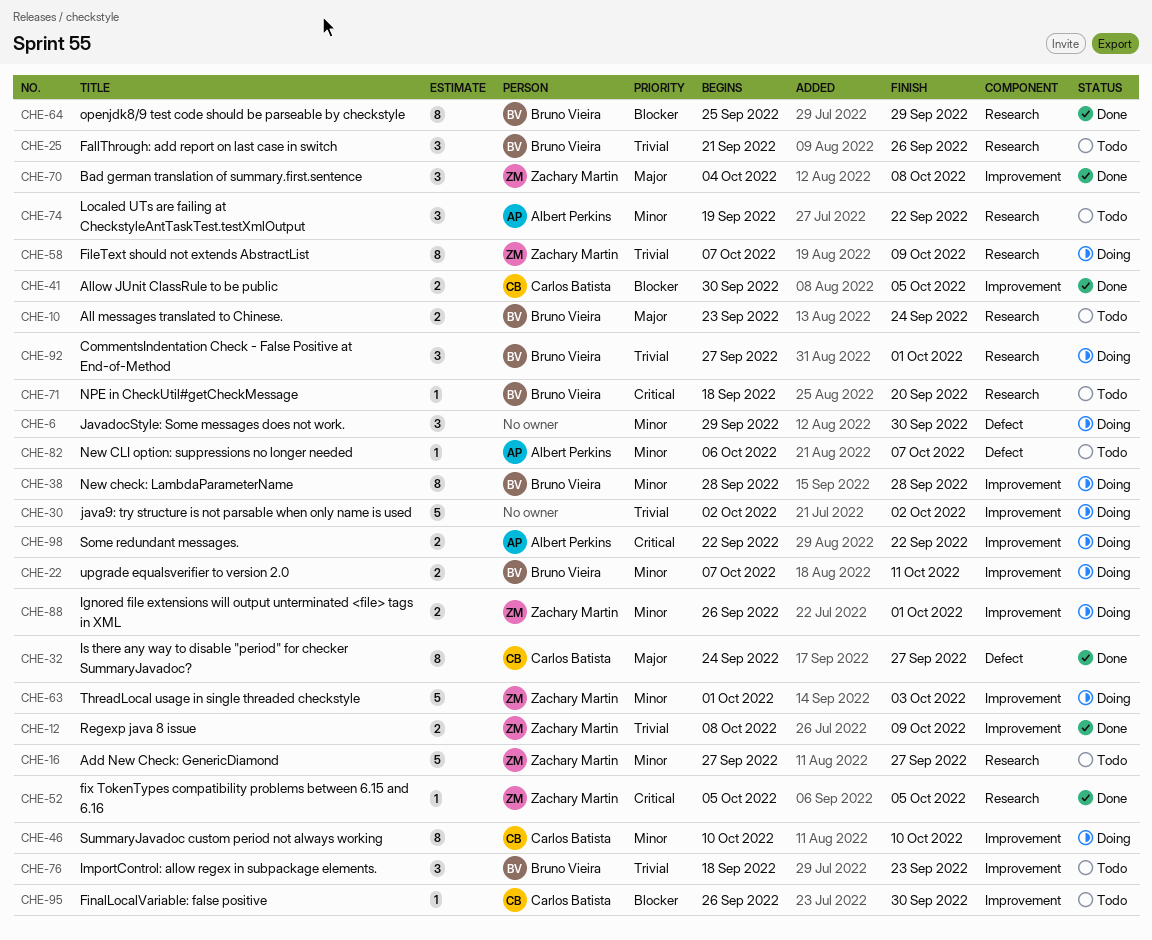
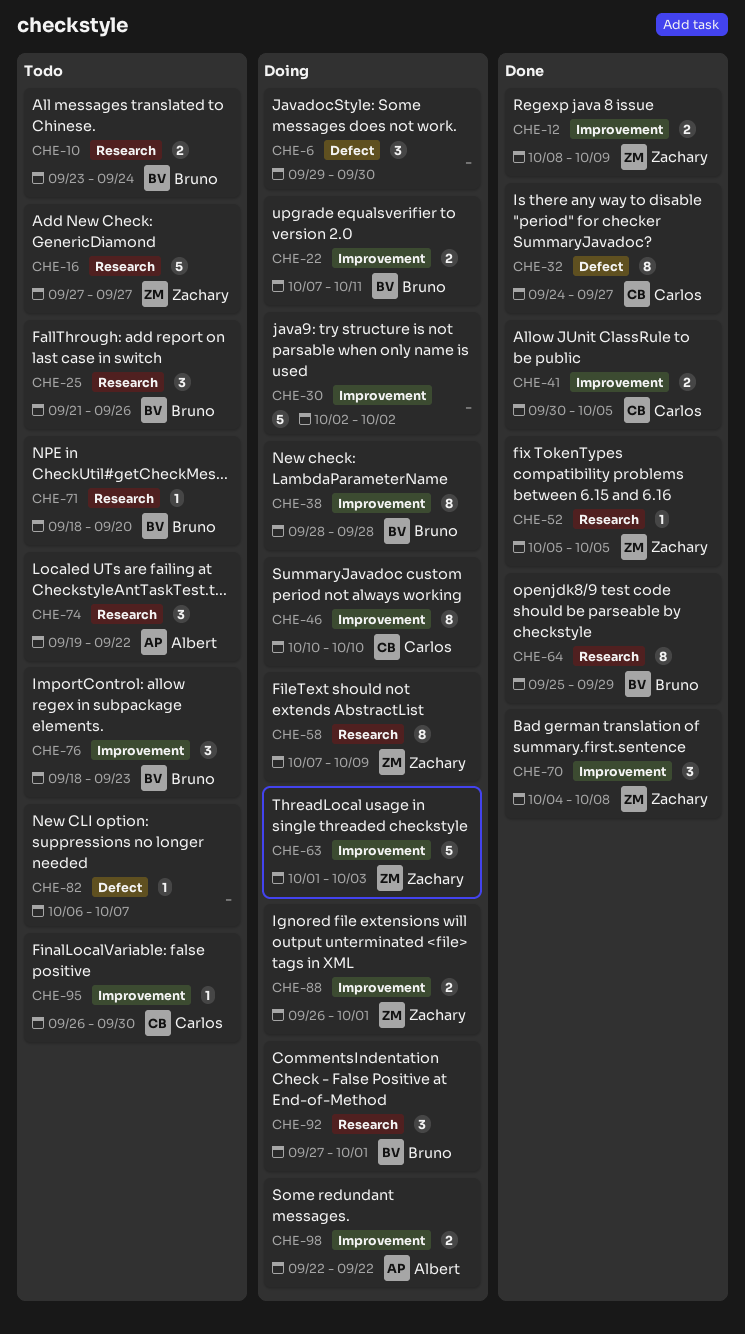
CHE-82, owner: Albert Perkins -> none

